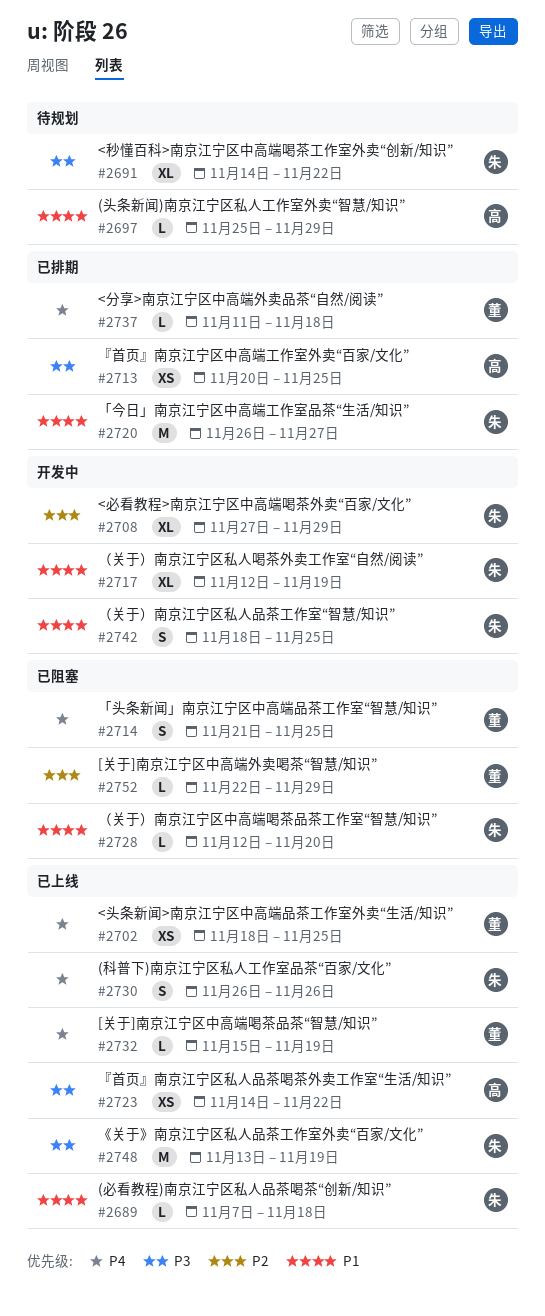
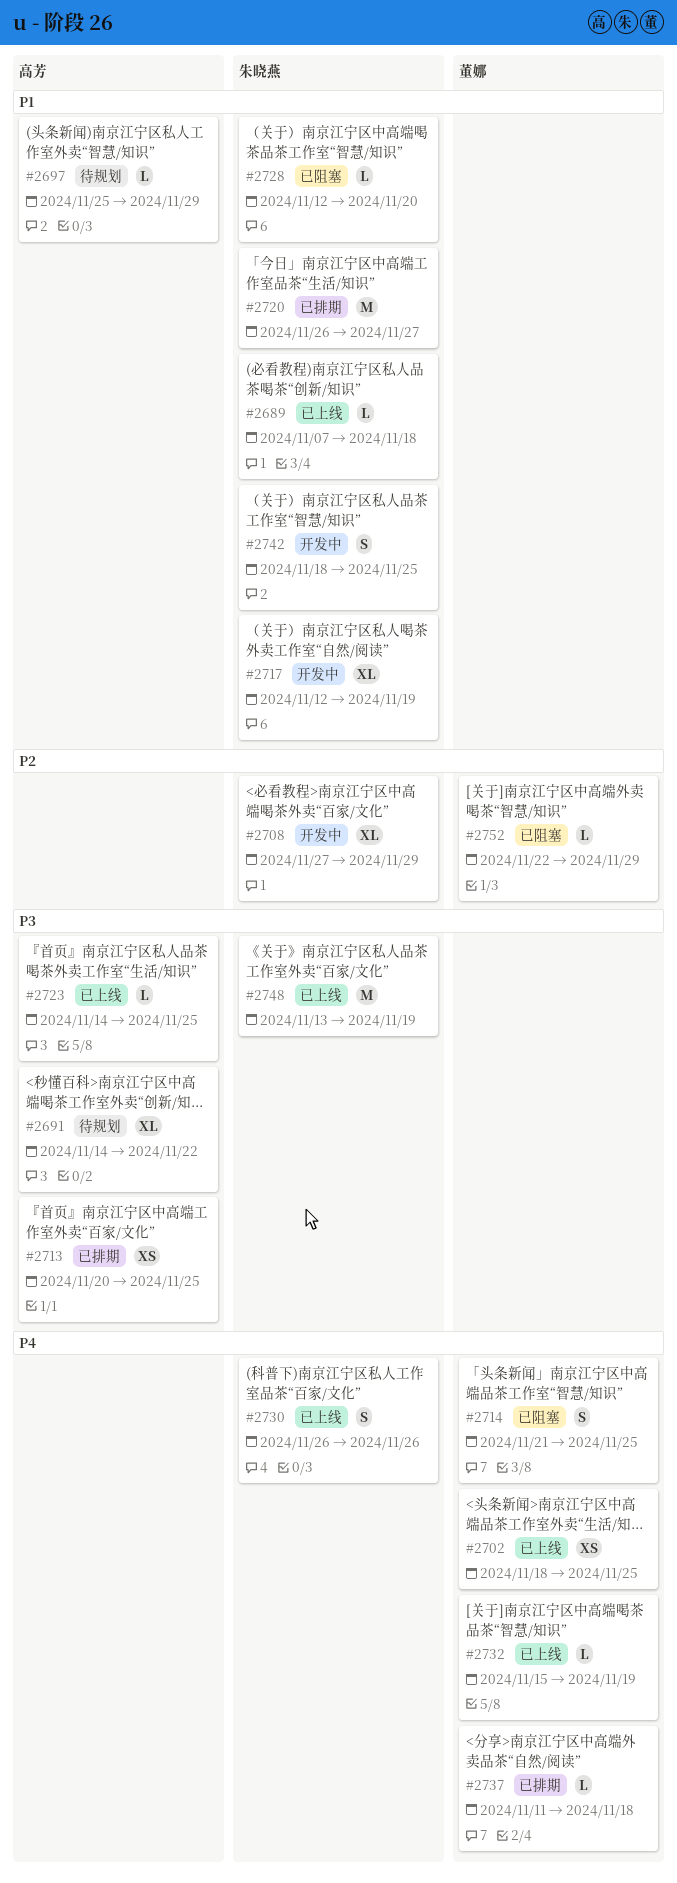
#2691, owner: 朱晓燕 -> 高芳
#2723, estimate: XS -> L
#2723, due: Nov 22 -> Nov 25

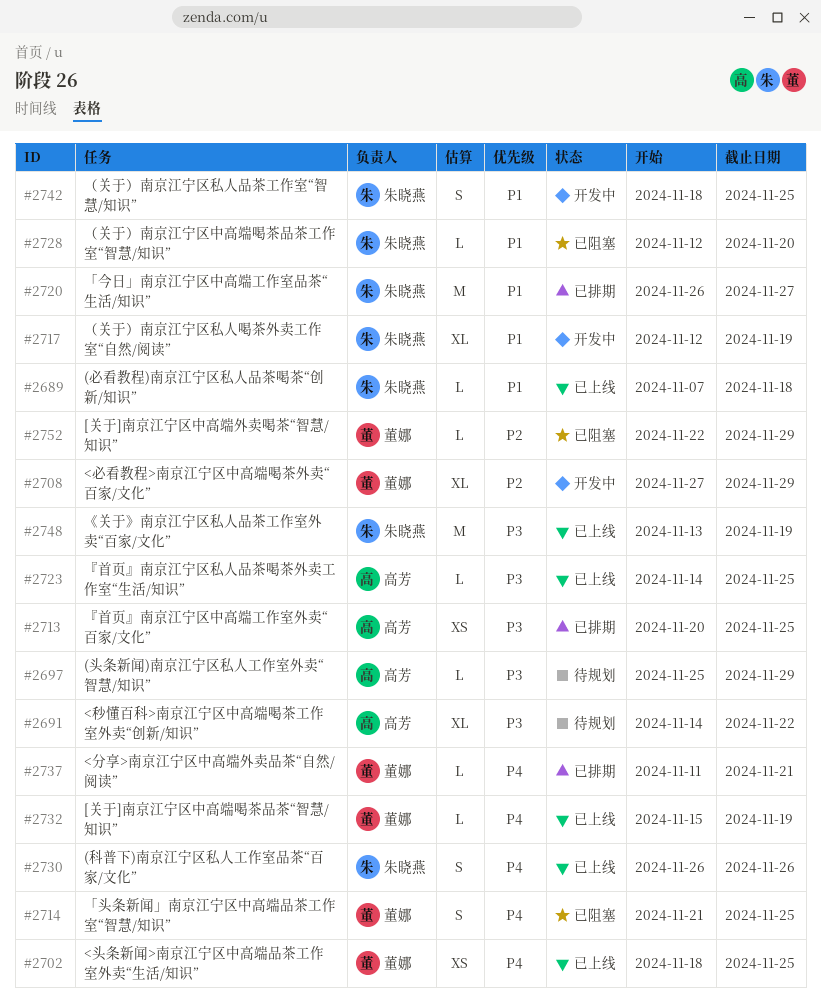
#2697, priority: P1 -> P3
#2708, owner: 朱晓燕 -> 董娜
#2737, due: Nov 18 -> Nov 21

